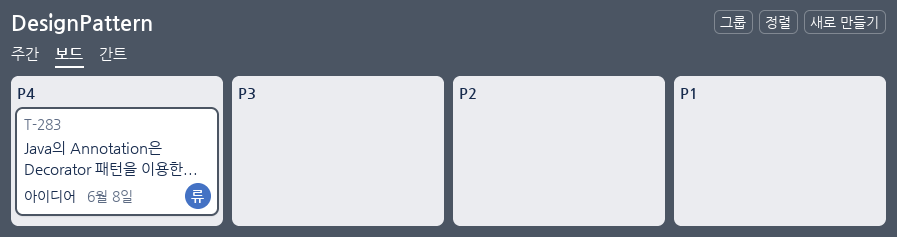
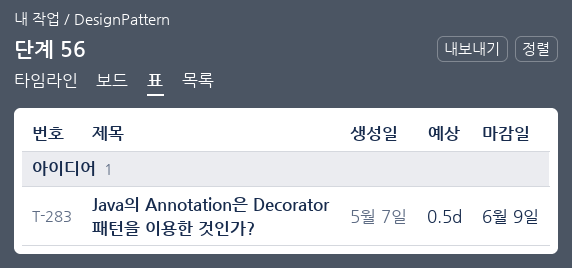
T-283, due: Jun 8 -> Jun 9

